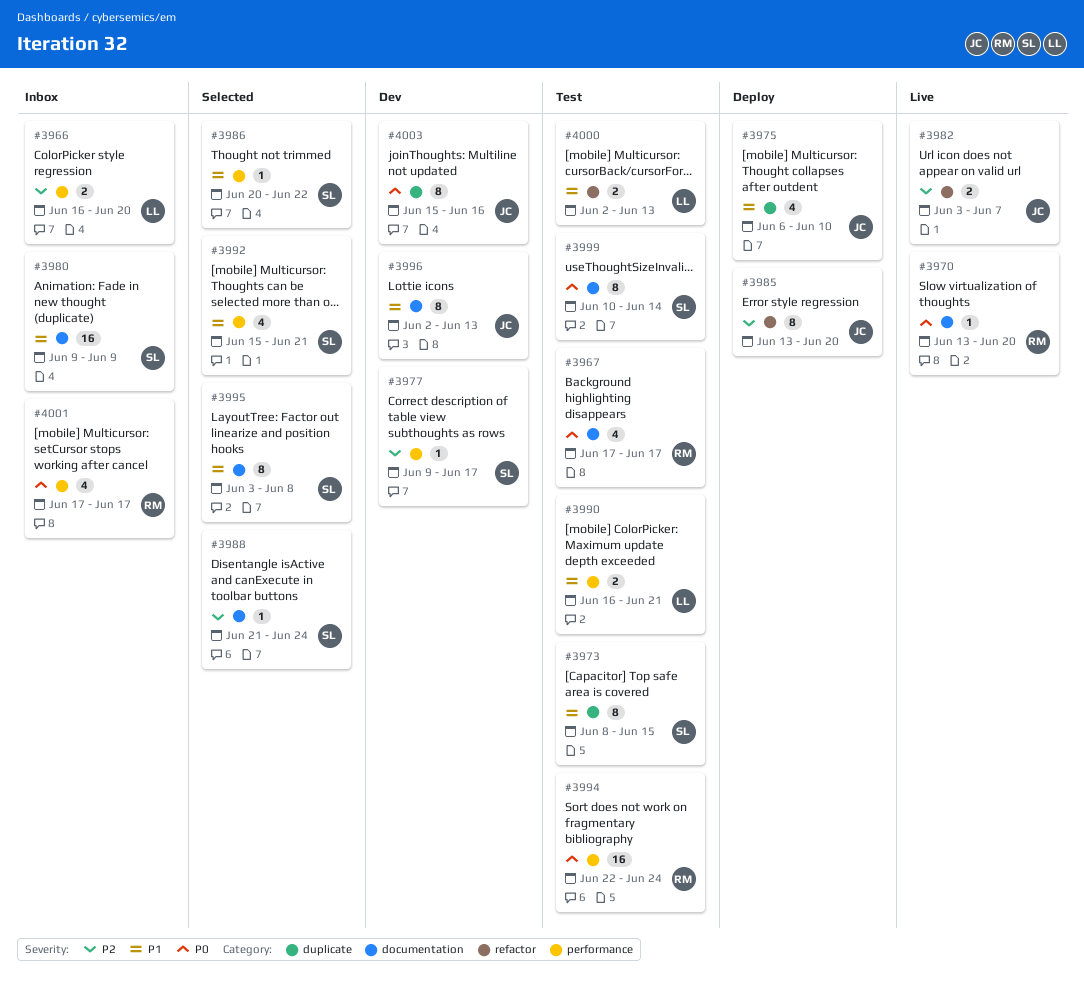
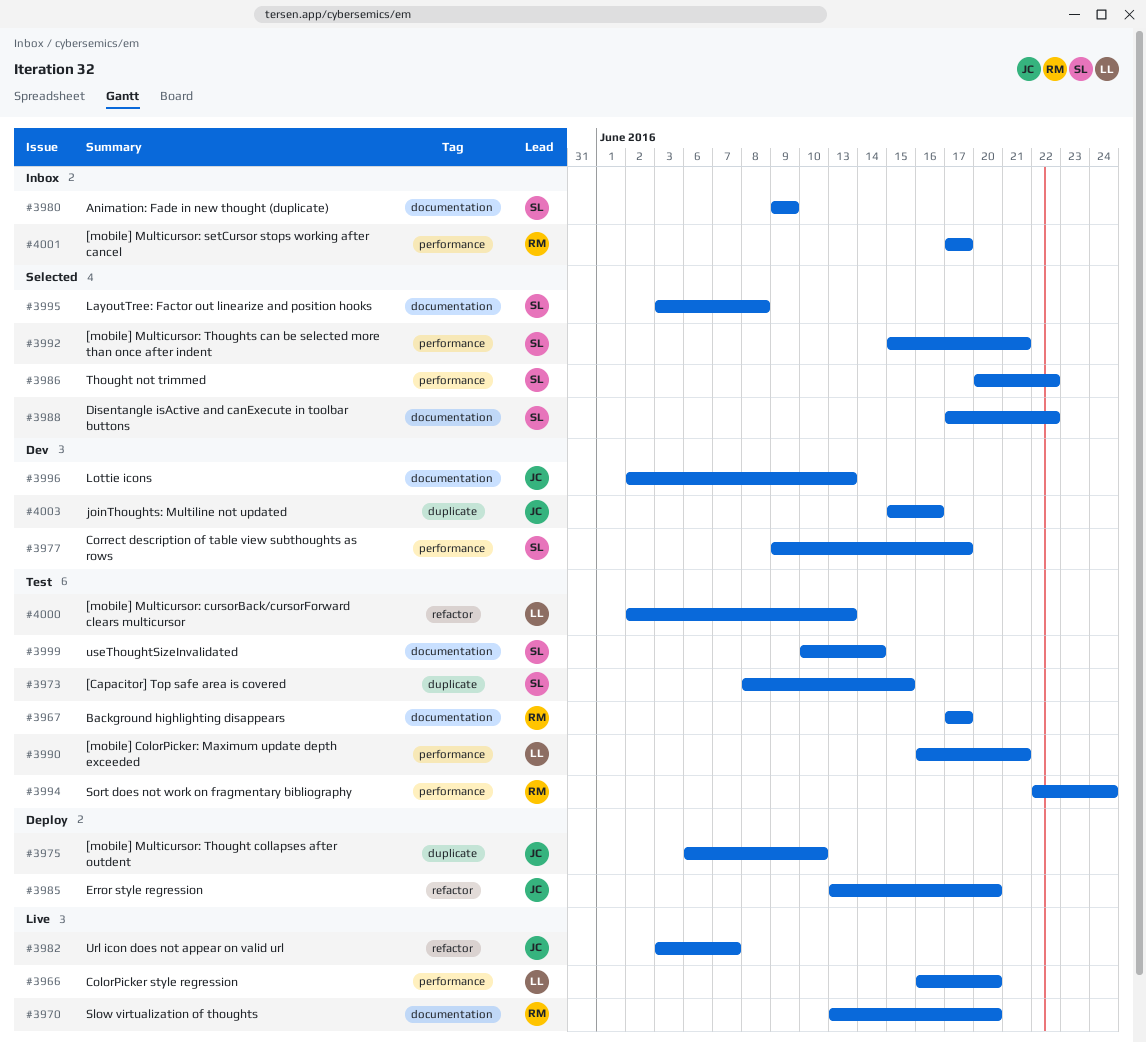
#3966, status: Inbox -> Live
#3988, start: Jun 21 -> Jun 17
#3988, due: Jun 24 -> Jun 22

